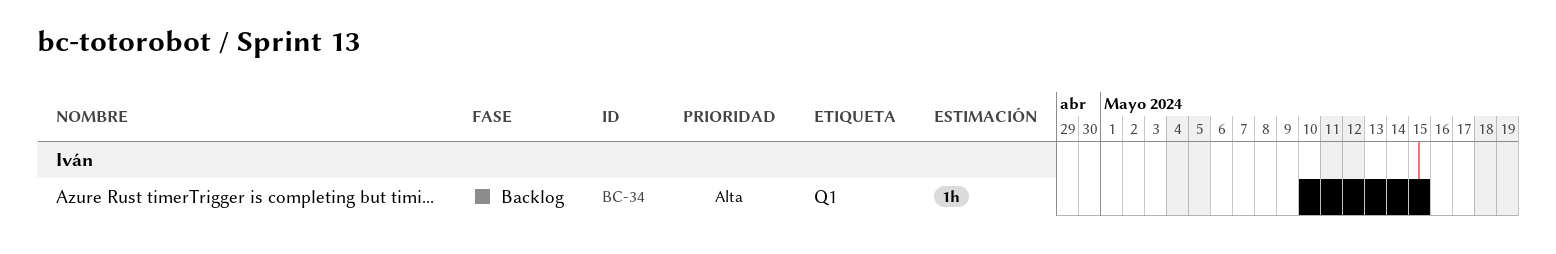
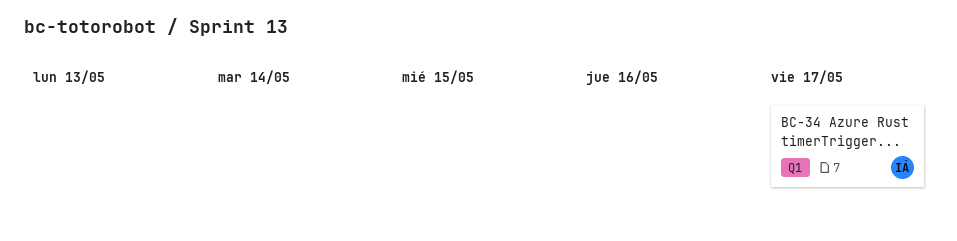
BC-34, due: May 15 -> May 17

